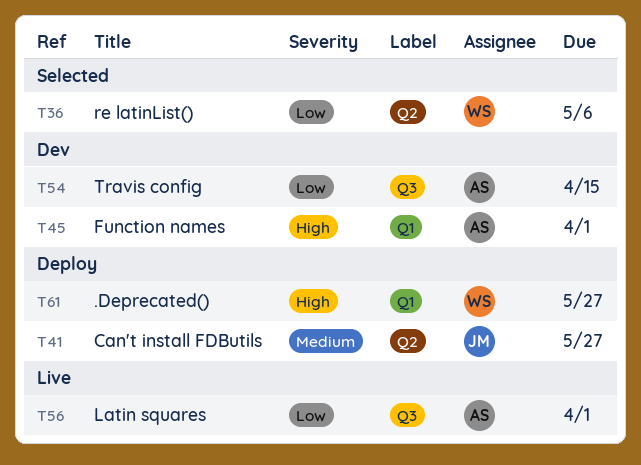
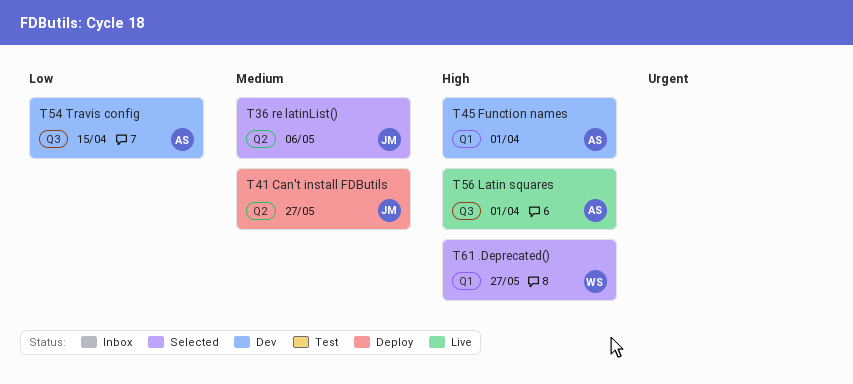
T36, owner: WS -> JM
T36, priority: Low -> Medium
T56, priority: Low -> High
T61, status: Deploy -> Selected

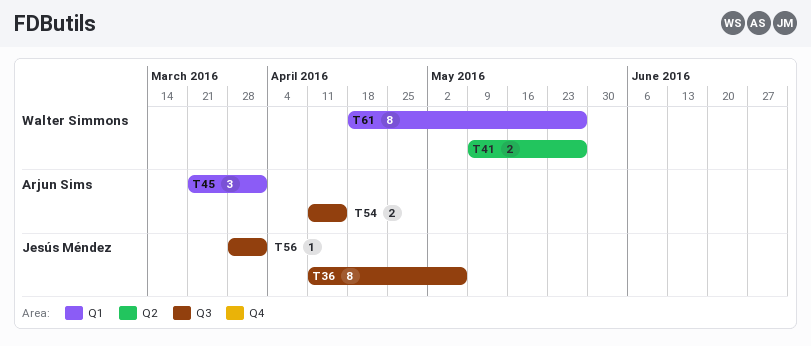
T36, label: Q2 -> Q3
T41, owner: Jesús Méndez -> Walter Simmons
T56, owner: Arjun Sims -> Jesús Méndez

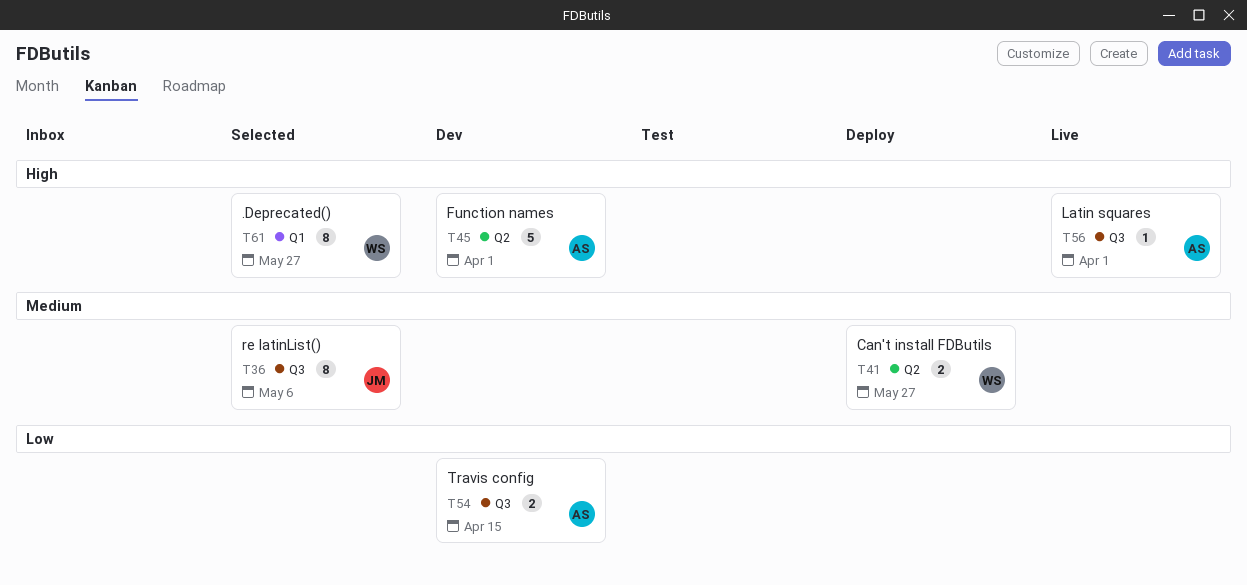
T45, label: Q1 -> Q2
T45, estimate: 3 -> 5
T56, owner: Jesús Méndez -> Arjun Sims

